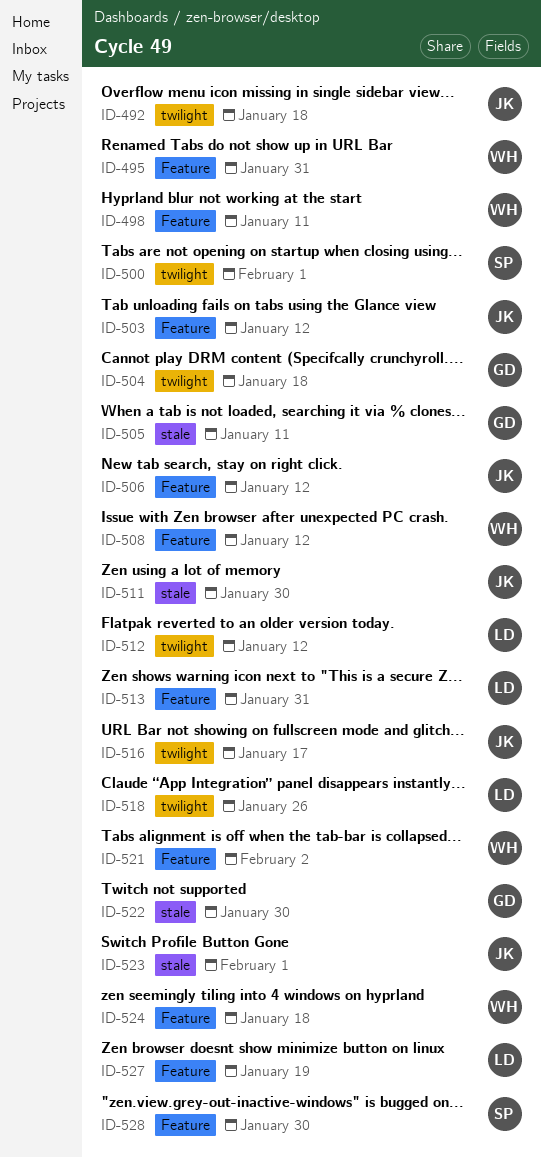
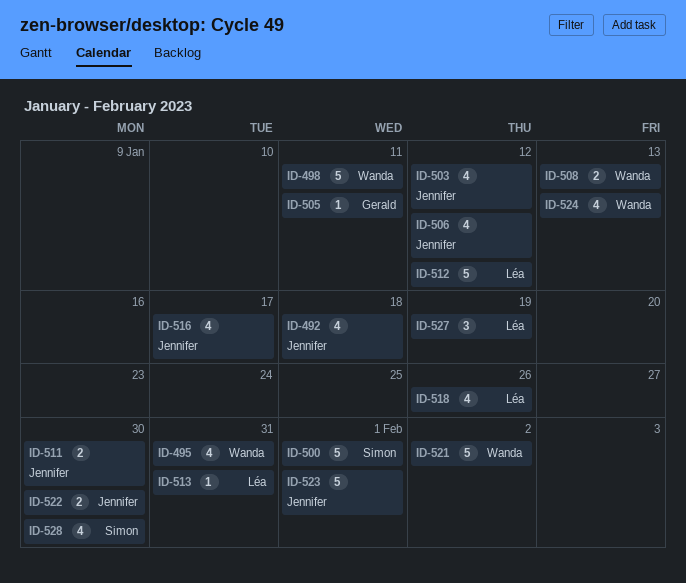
ID-504: present -> none
ID-508, due: Jan 12 -> Jan 13
ID-522, owner: Gerald -> Jennifer
ID-524, due: Jan 18 -> Jan 13

